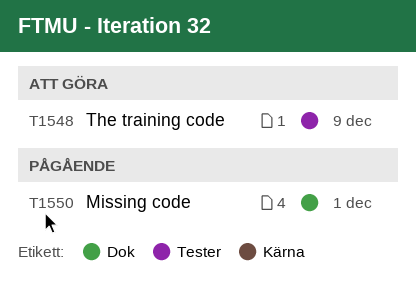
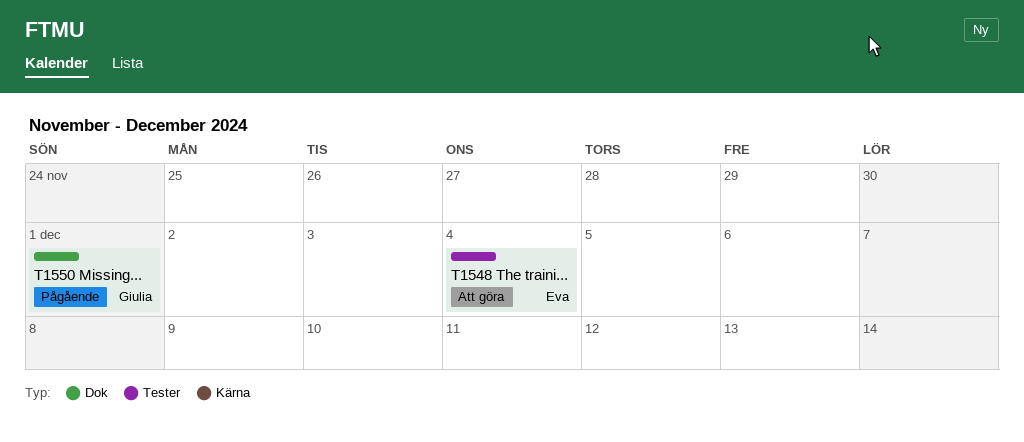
T1548, due: Dec 9 -> Dec 4

